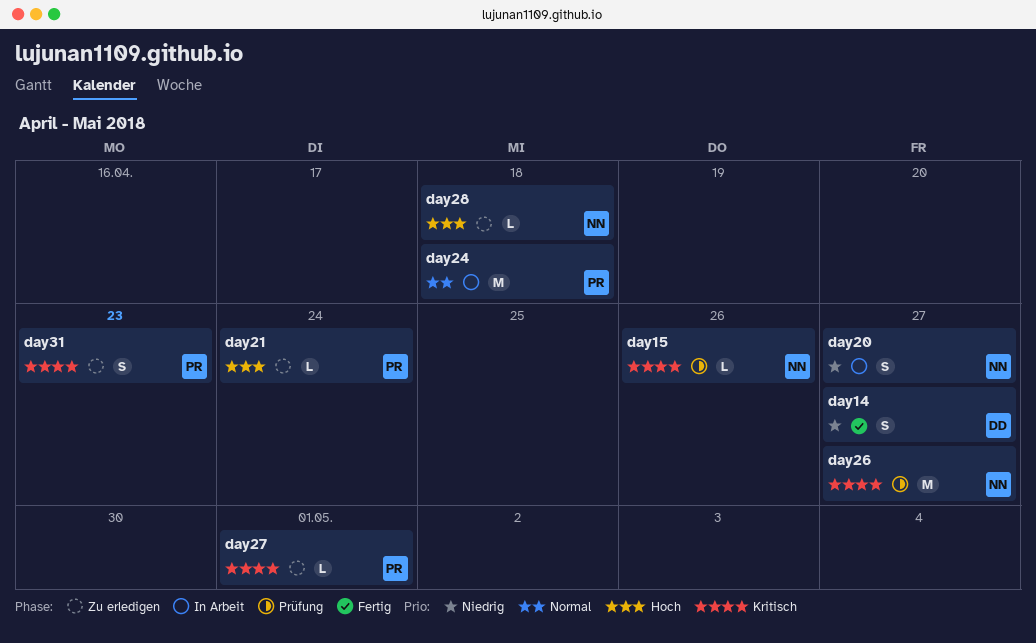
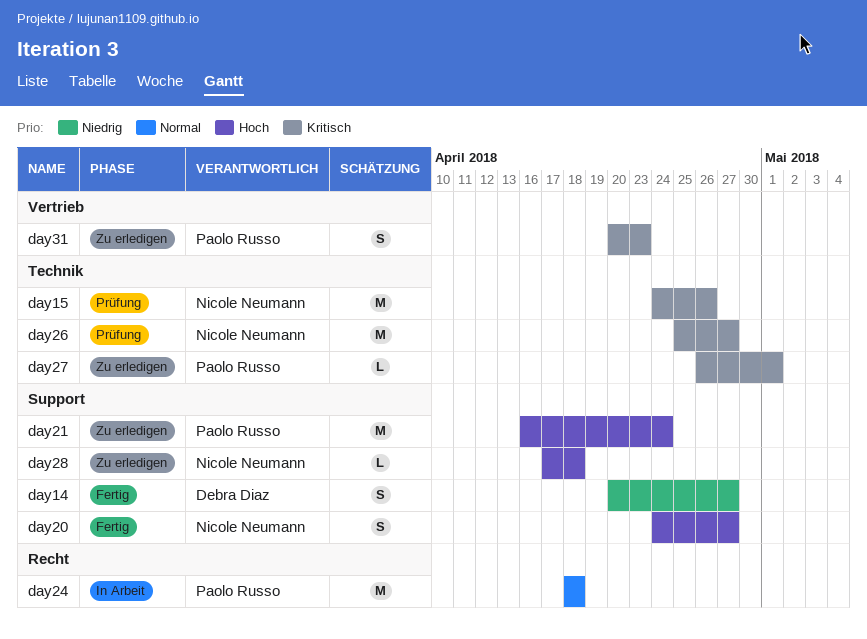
day15, estimate: L -> M
day20, status: In Arbeit -> Fertig
day20, priority: Niedrig -> Hoch
day21, estimate: L -> M

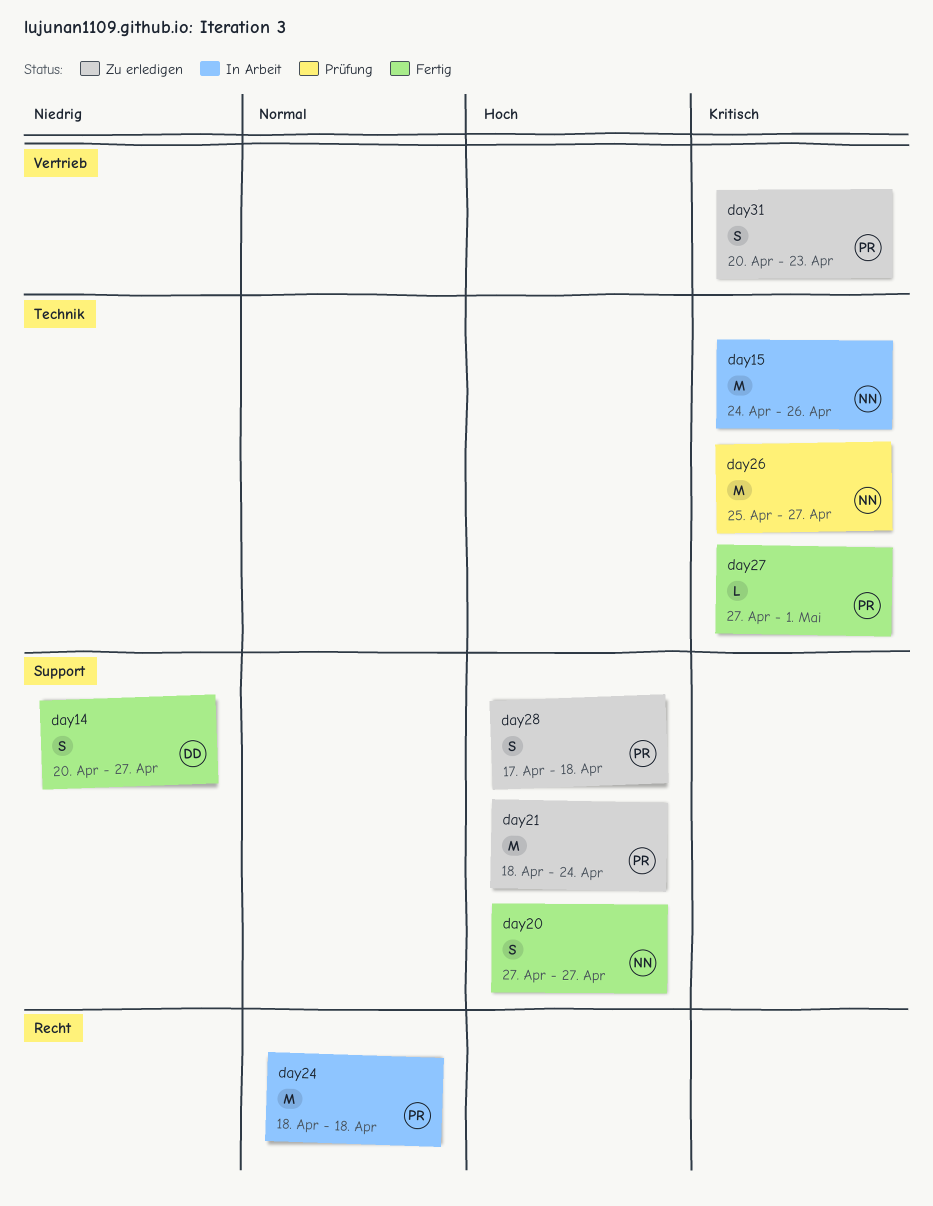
day15, status: Prüfung -> In Arbeit
day20, start: Apr 24 -> Apr 27
day21, start: Apr 16 -> Apr 18
day27, status: Zu erledigen -> Fertig
day27, start: Apr 26 -> Apr 27
day28, owner: Nicole Neumann -> Paolo Russo
day28, estimate: L -> S

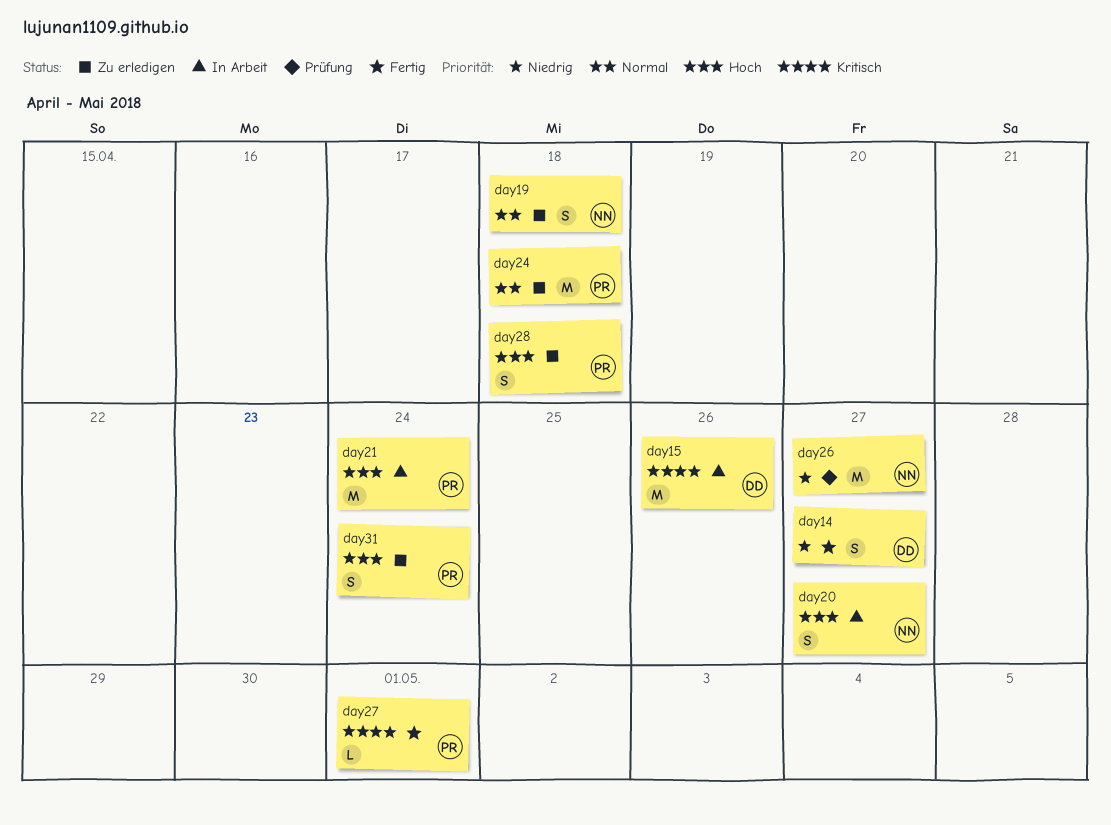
day15, owner: NN -> DD
day19: none -> present
day20, status: Fertig -> In Arbeit
day21, status: Zu erledigen -> In Arbeit
day24, status: In Arbeit -> Zu erledigen
day26, priority: Kritisch -> Niedrig
day31, priority: Kritisch -> Hoch
day31, due: Apr 23 -> Apr 24

